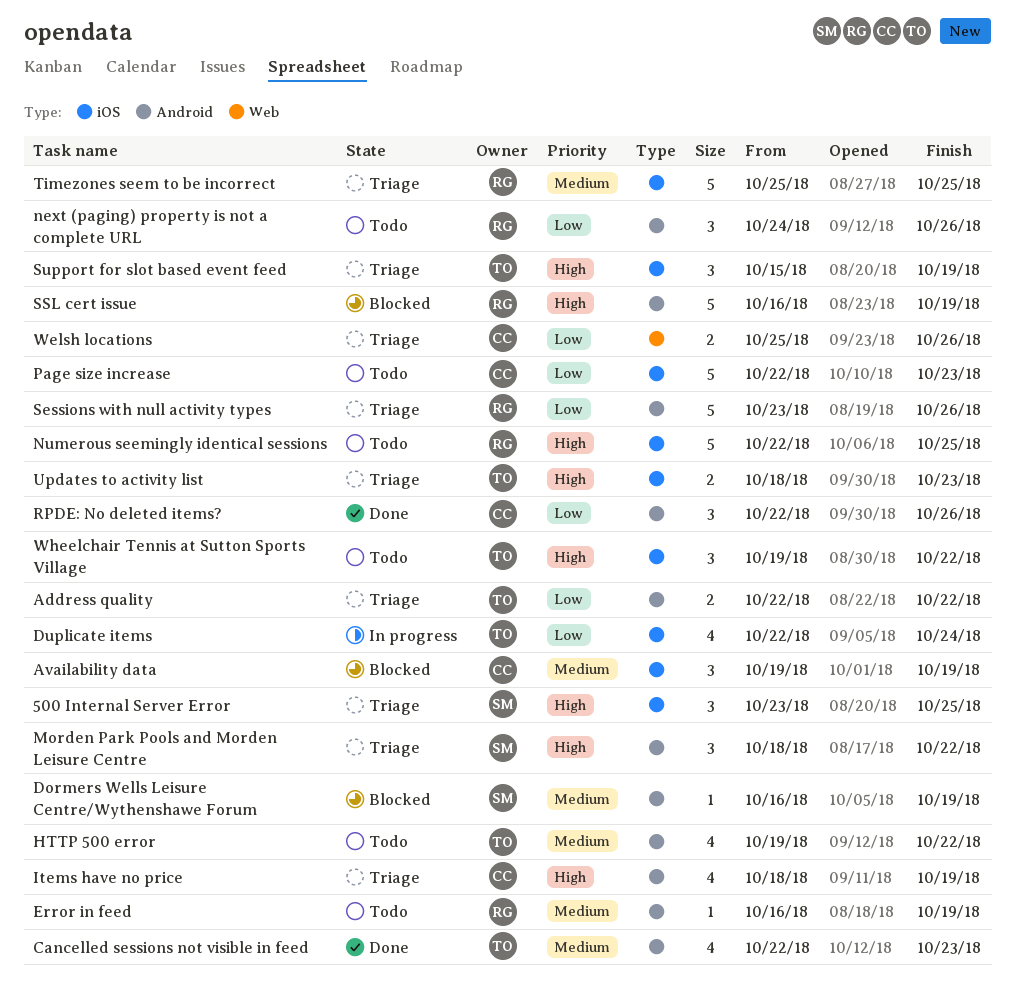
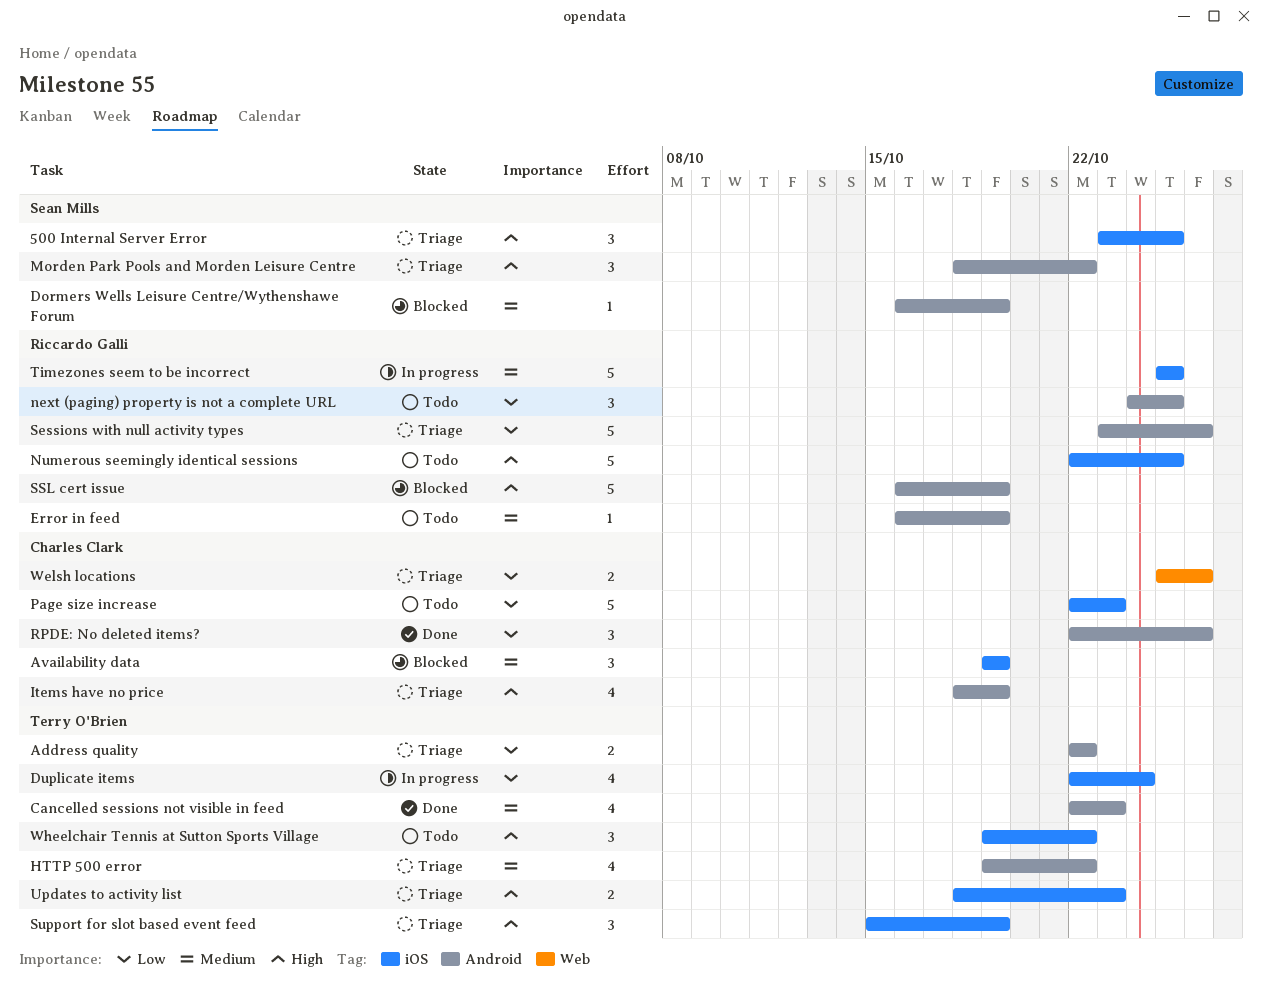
HTTP 500 error, status: Todo -> Triage
next (paging) property is not a complete URL, due: Oct 26 -> Oct 25
Timezones seem to be incorrect, status: Triage -> In progress

